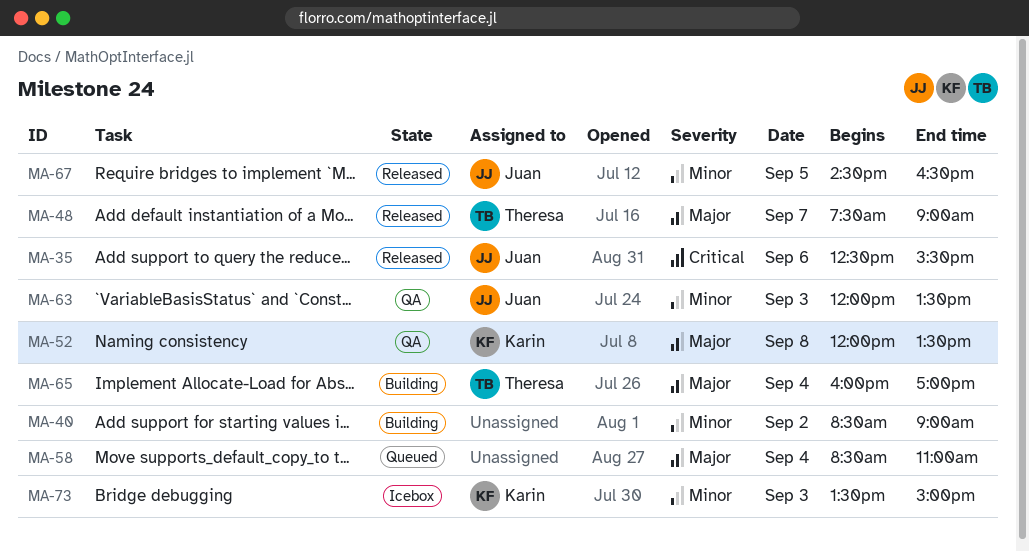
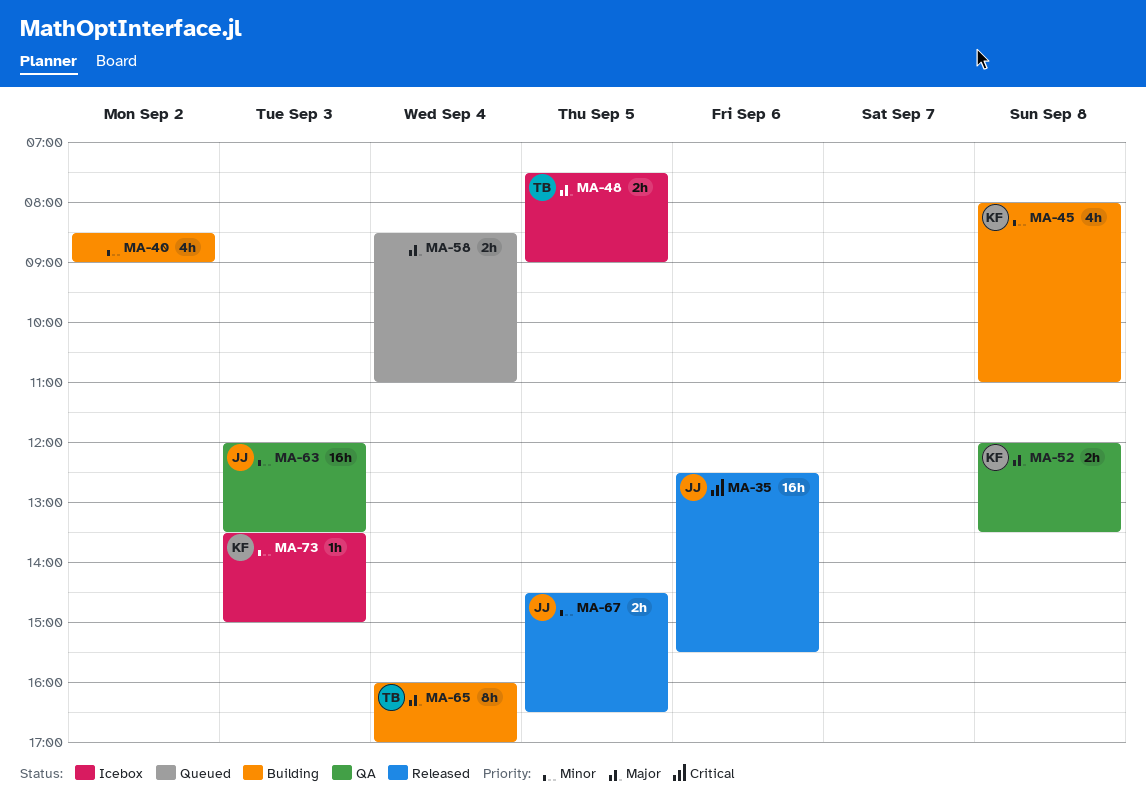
MA-45: none -> present
MA-48, status: Released -> Icebox
MA-48, day: Sep 7 -> Sep 5

